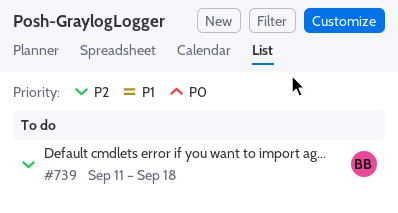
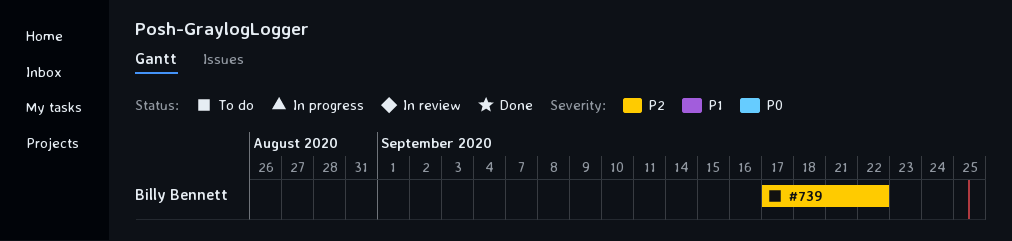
#739, start: Sep 11 -> Sep 17
#739, due: Sep 18 -> Sep 22

